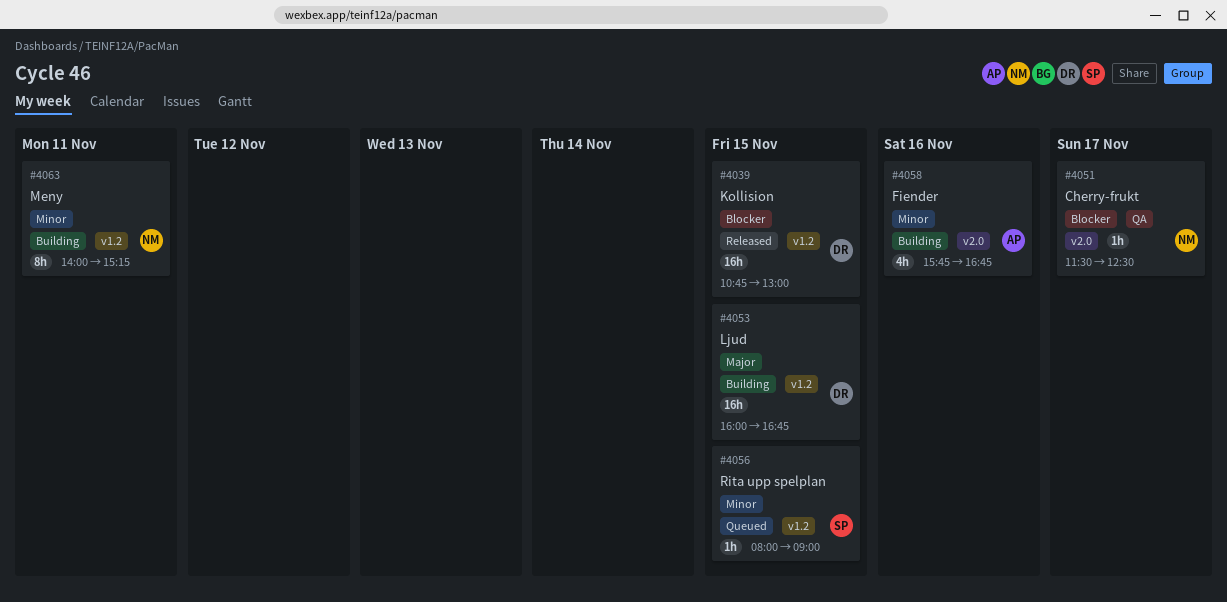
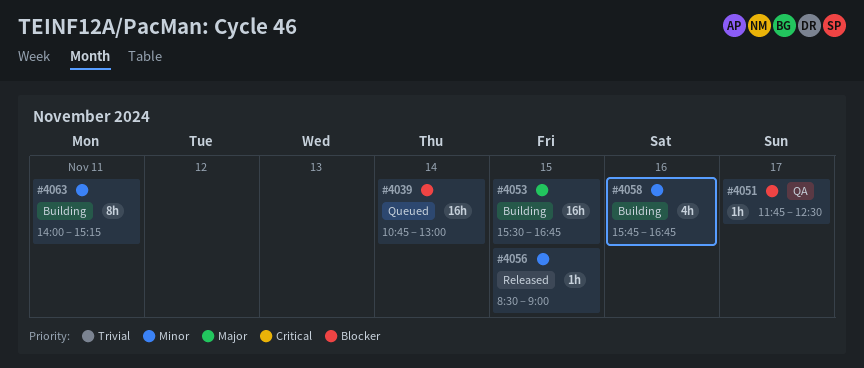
#4039, status: Released -> Queued
#4039, day: Nov 15 -> Nov 14
#4051, begins: 11:30 -> 11:45
#4053, begins: 16:00 -> 15:30
#4056, status: Queued -> Released
#4056, begins: 08:00 -> 08:30

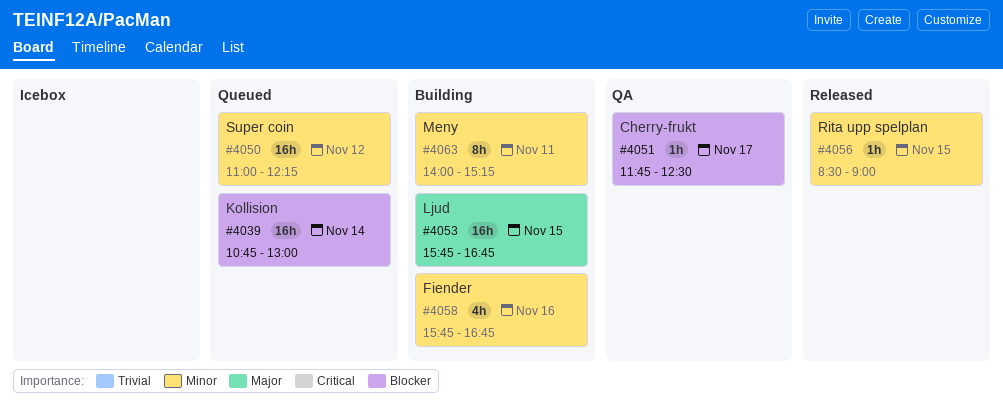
#4050: none -> present
#4053, begins: 15:30 -> 15:45

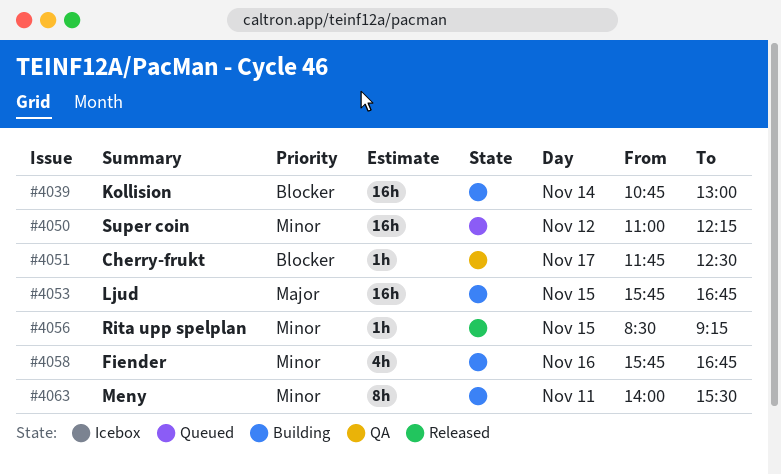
#4039, status: Queued -> Building
#4056, ends: 09:00 -> 09:15
#4063, ends: 15:15 -> 15:30

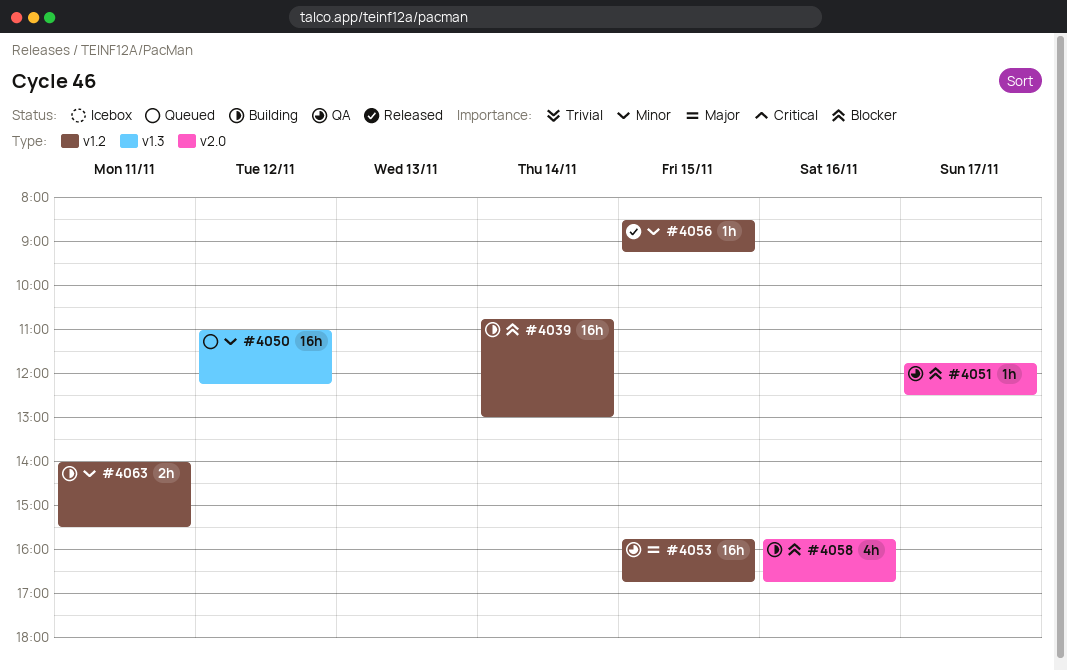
#4053, status: Building -> QA
#4058, priority: Minor -> Blocker
#4063, estimate: 8h -> 2h

